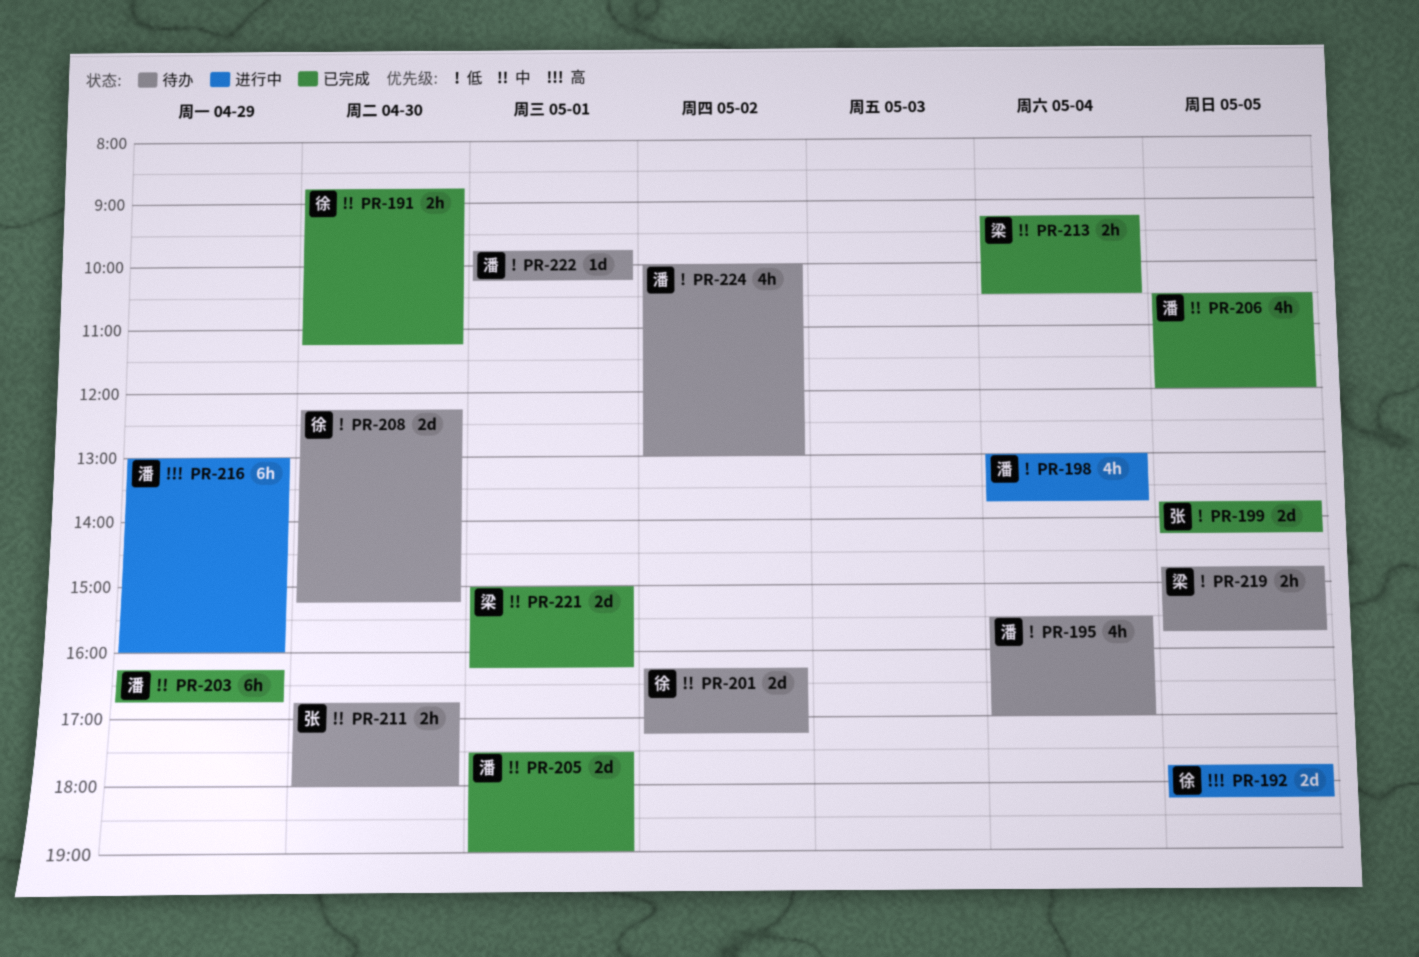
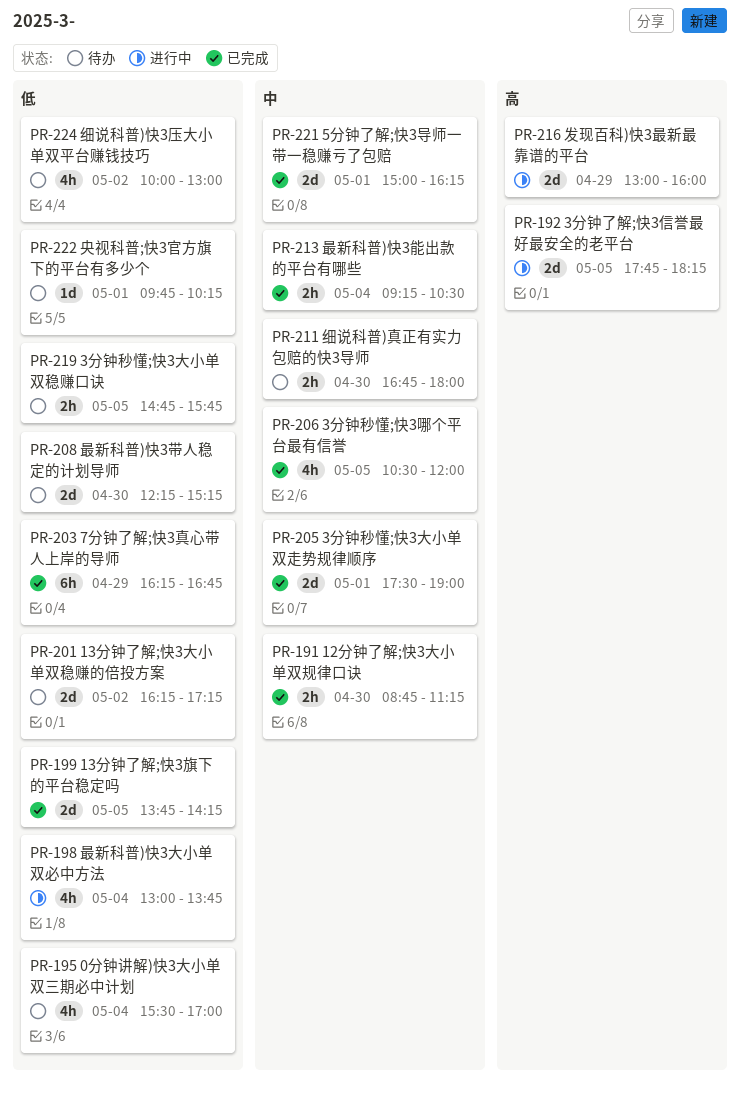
PR-201, priority: 中 -> 低
PR-203, priority: 中 -> 低
PR-216, estimate: 6h -> 2d

